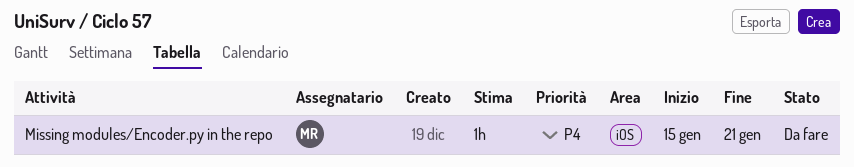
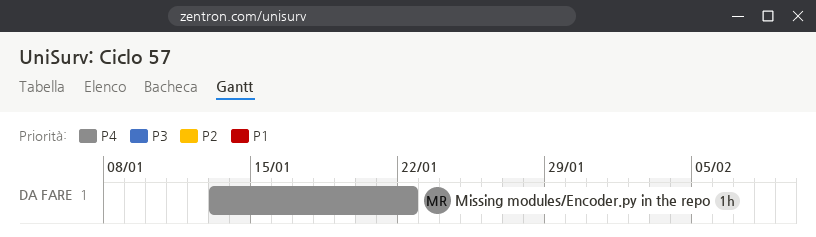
Missing modules/Encoder.py in the repo, start: Jan 15 -> Jan 13
Missing modules/Encoder.py in the repo, due: Jan 21 -> Jan 22

